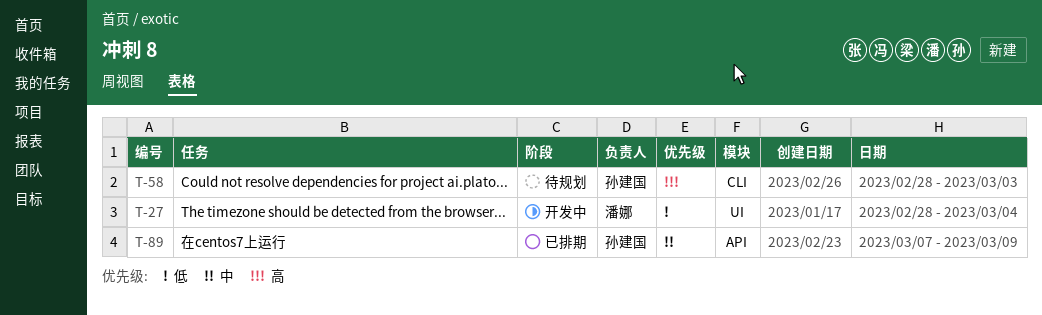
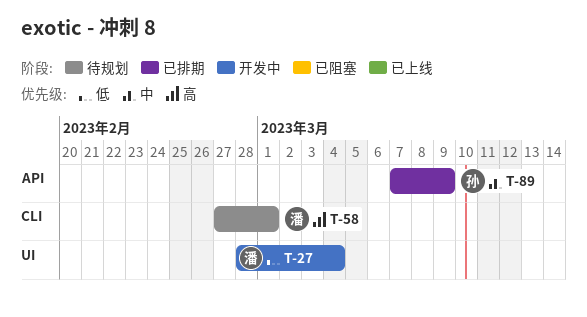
T-58, owner: 孙建国 -> 潘娜
T-58, start: Feb 28 -> Feb 27
T-58, due: Mar 3 -> Mar 1

